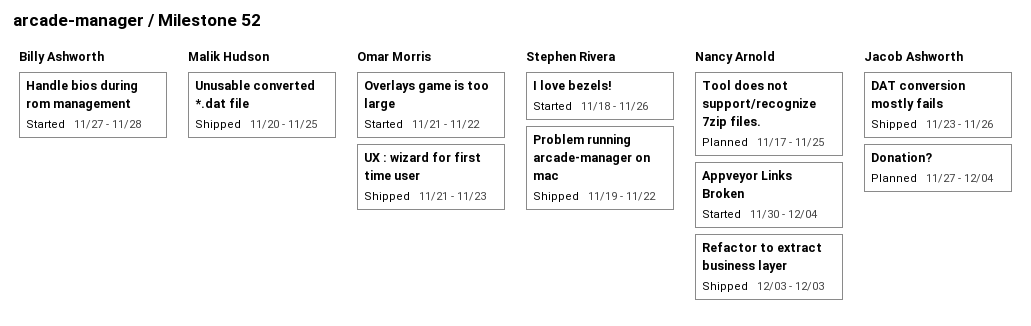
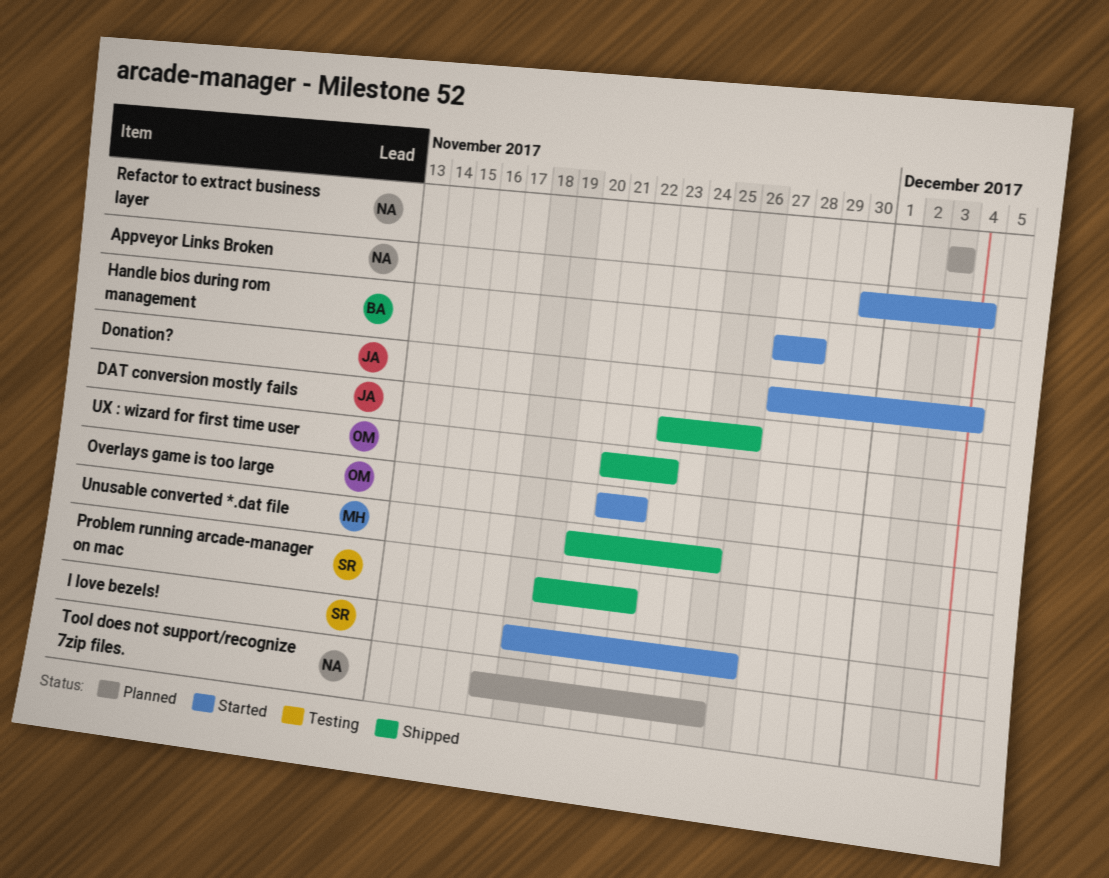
Donation?, status: Planned -> Started
Refactor to extract business layer, status: Shipped -> Planned

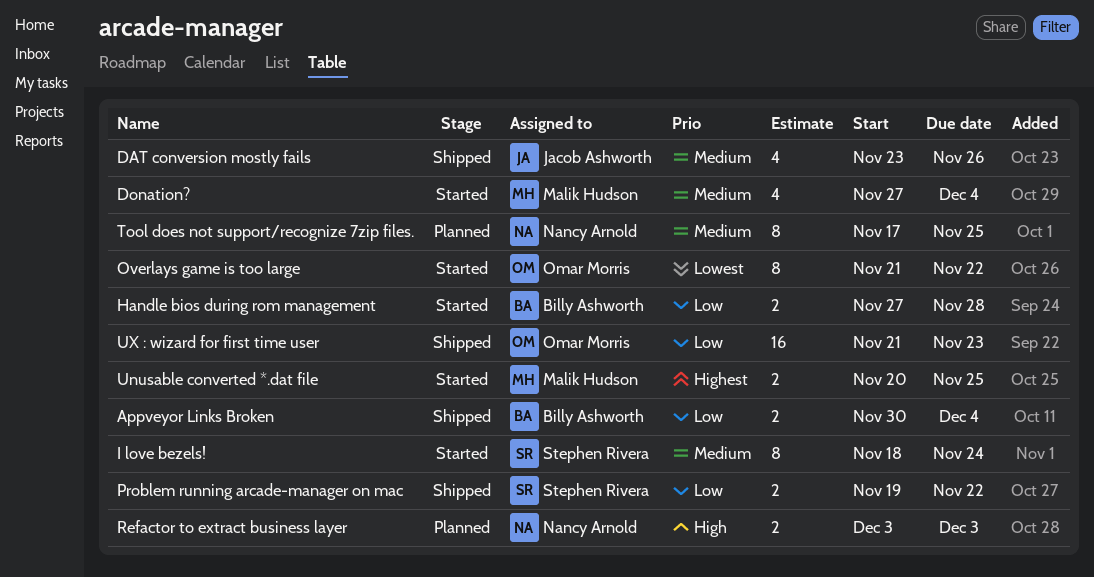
Appveyor Links Broken, status: Started -> Shipped
Appveyor Links Broken, owner: Nancy Arnold -> Billy Ashworth
Donation?, owner: Jacob Ashworth -> Malik Hudson
I love bezels!, due: Nov 26 -> Nov 24
Unusable converted *.dat file, status: Shipped -> Started

